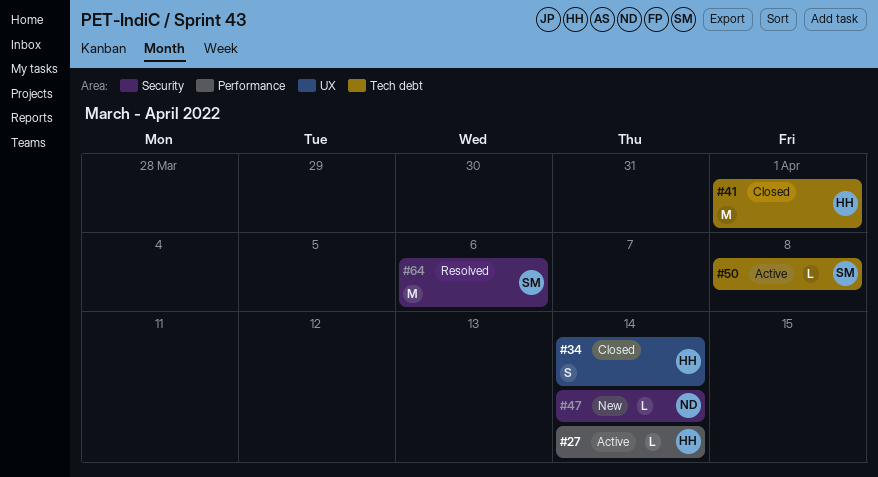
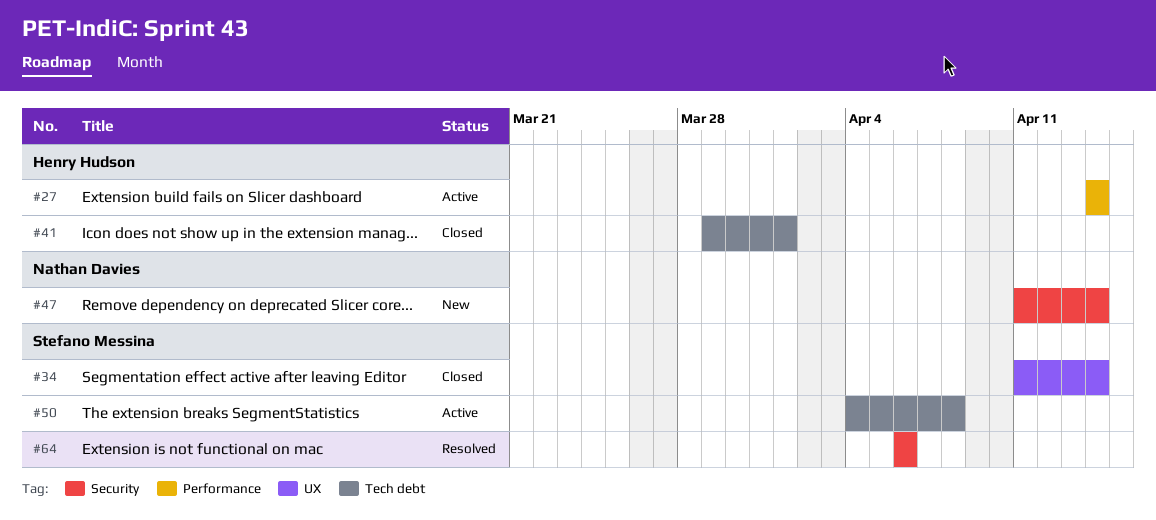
#34, owner: Henry Hudson -> Stefano Messina

